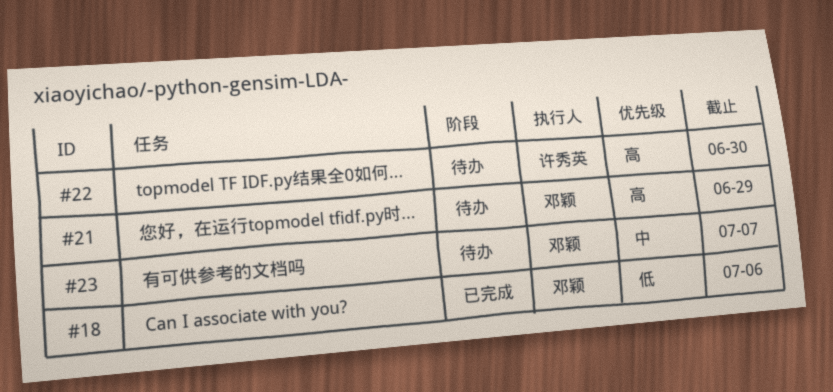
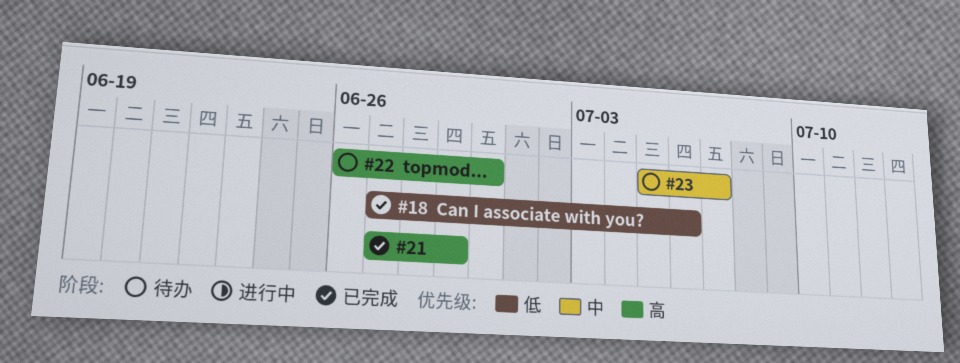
#21, status: 待办 -> 已完成

